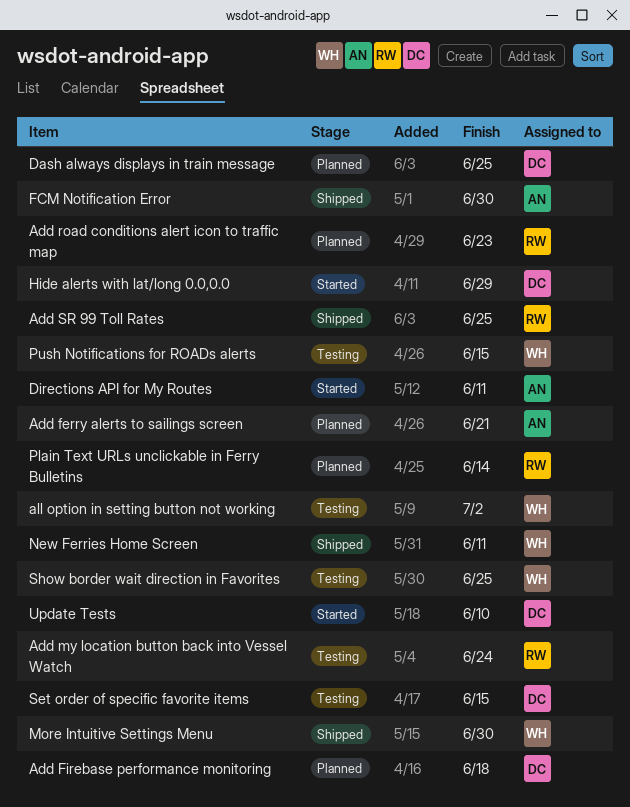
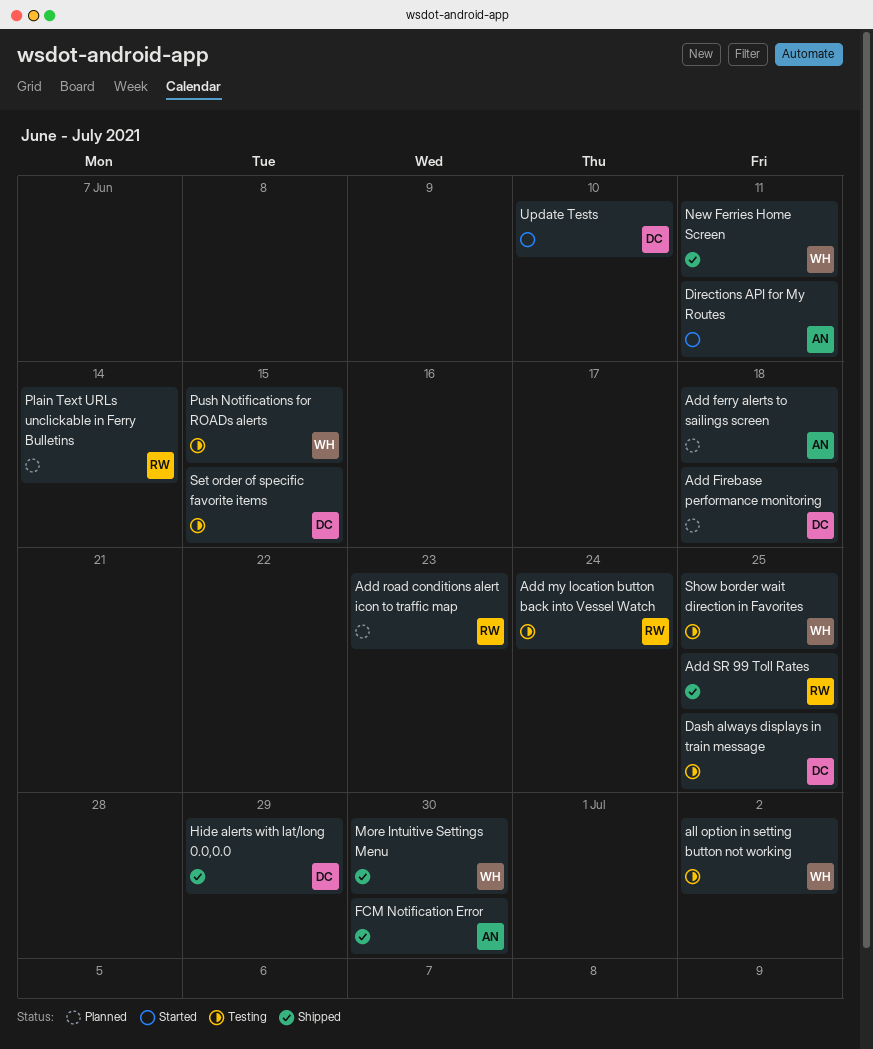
Add ferry alerts to sailings screen, due: Jun 21 -> Jun 18
Dash always displays in train message, status: Planned -> Testing
Hide alerts with lat/long 0.0,0.0, status: Started -> Shipped

